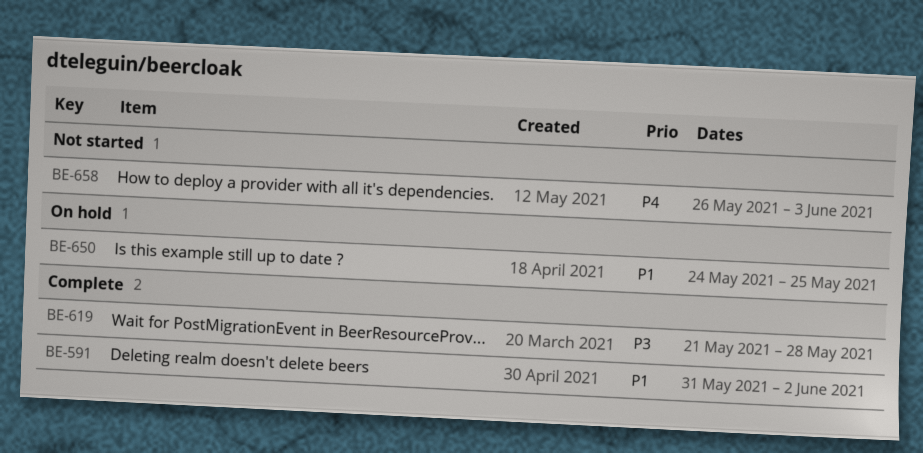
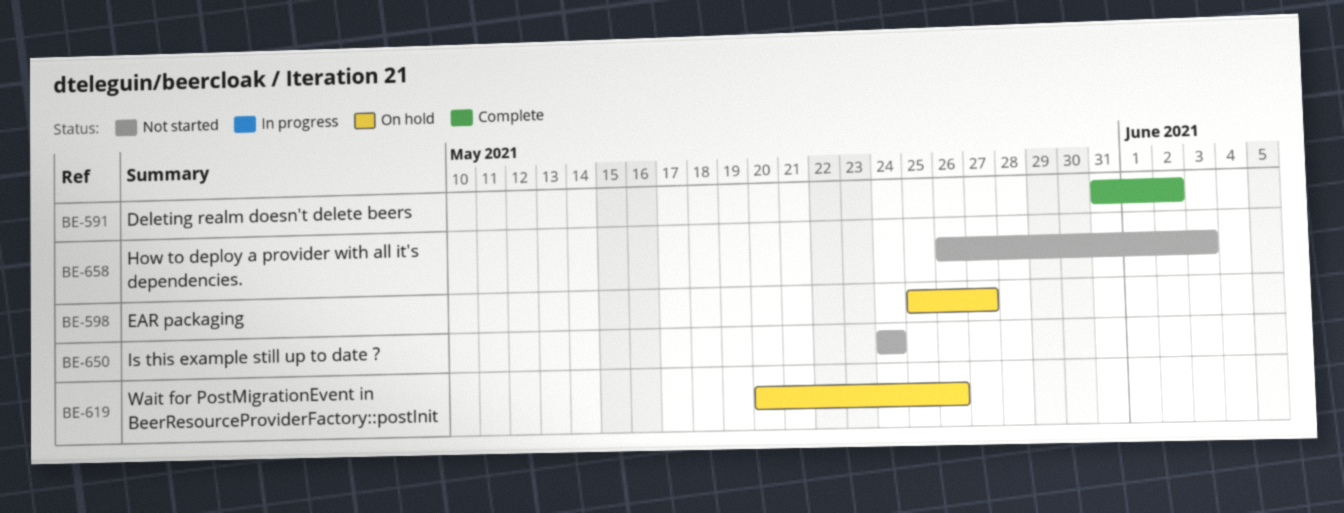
BE-598: none -> present
BE-619, status: Complete -> On hold
BE-619, start: May 21 -> May 20
BE-619, due: May 28 -> May 26
BE-650, status: On hold -> Not started
BE-650, due: May 25 -> May 24

